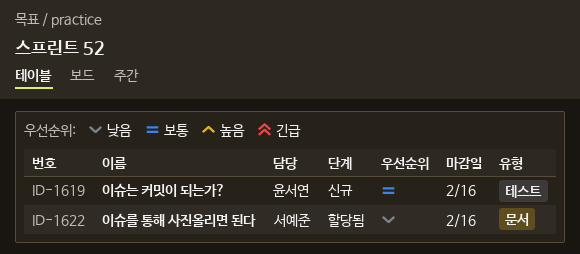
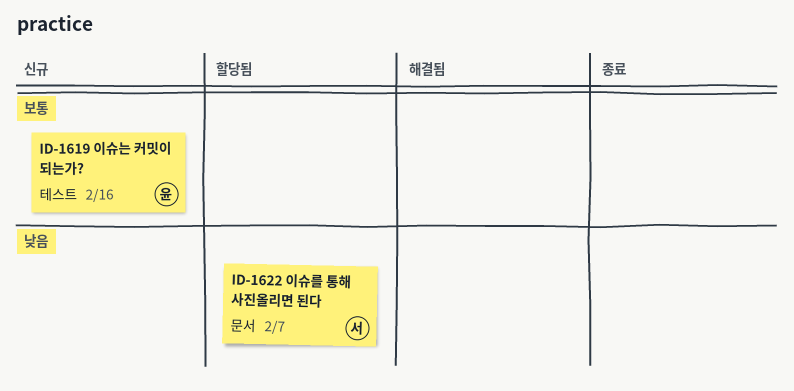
ID-1622, due: Feb 16 -> Feb 7

